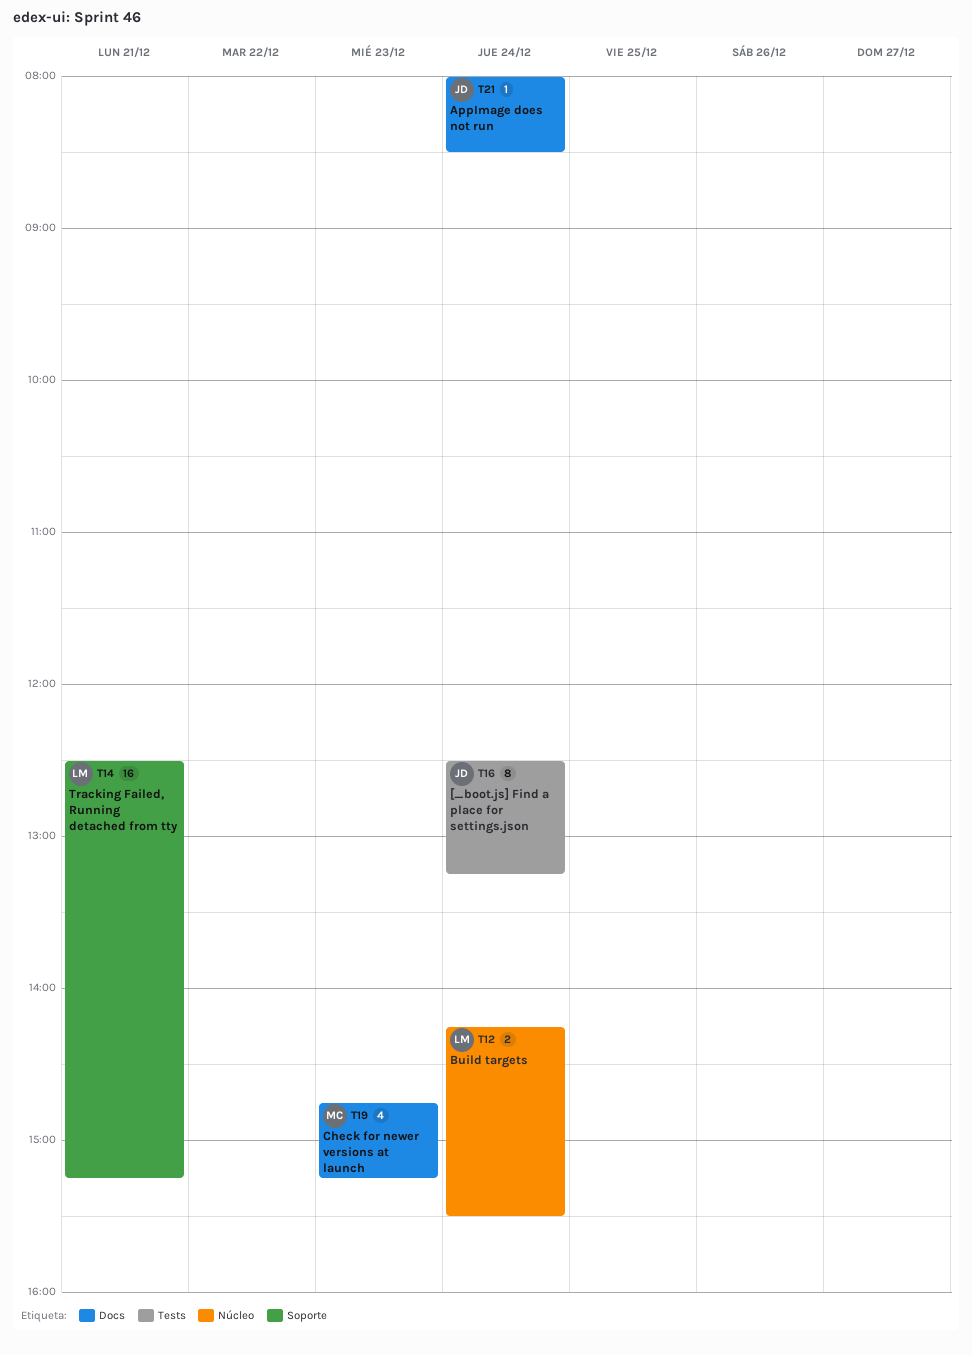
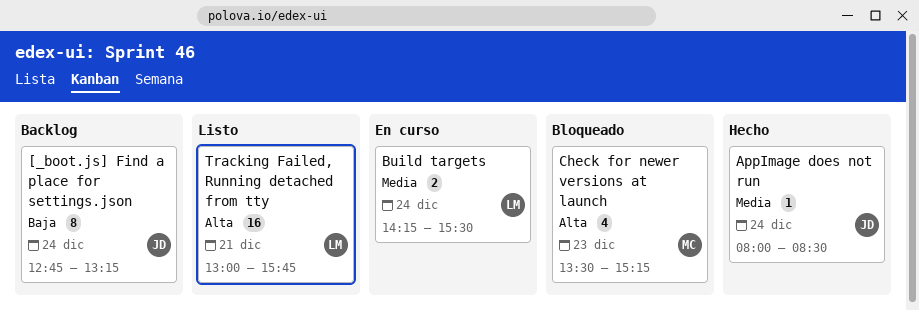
[_boot.js] Find a place for settings.json, begins: 12:30 -> 12:45
Check for newer versions at launch, begins: 14:45 -> 13:30
Tracking Failed, Running detached from tty, begins: 12:30 -> 13:00
Tracking Failed, Running detached from tty, ends: 15:15 -> 15:45

